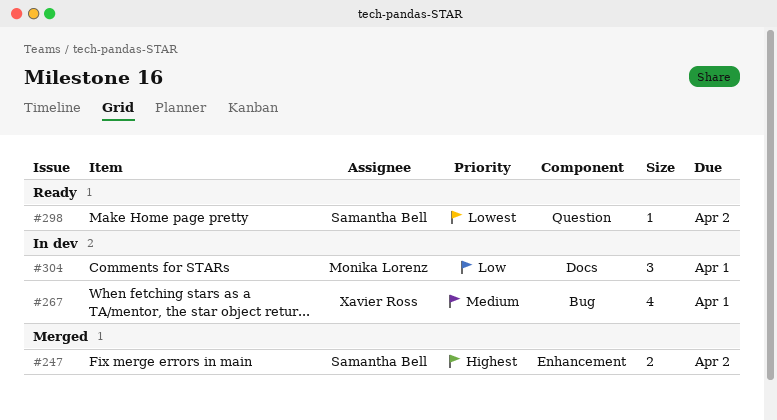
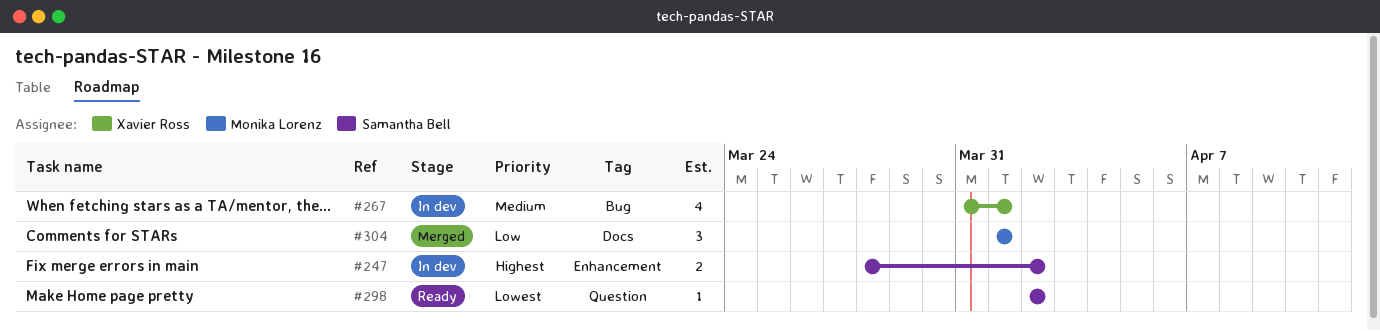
#247, status: Merged -> In dev
#304, status: In dev -> Merged

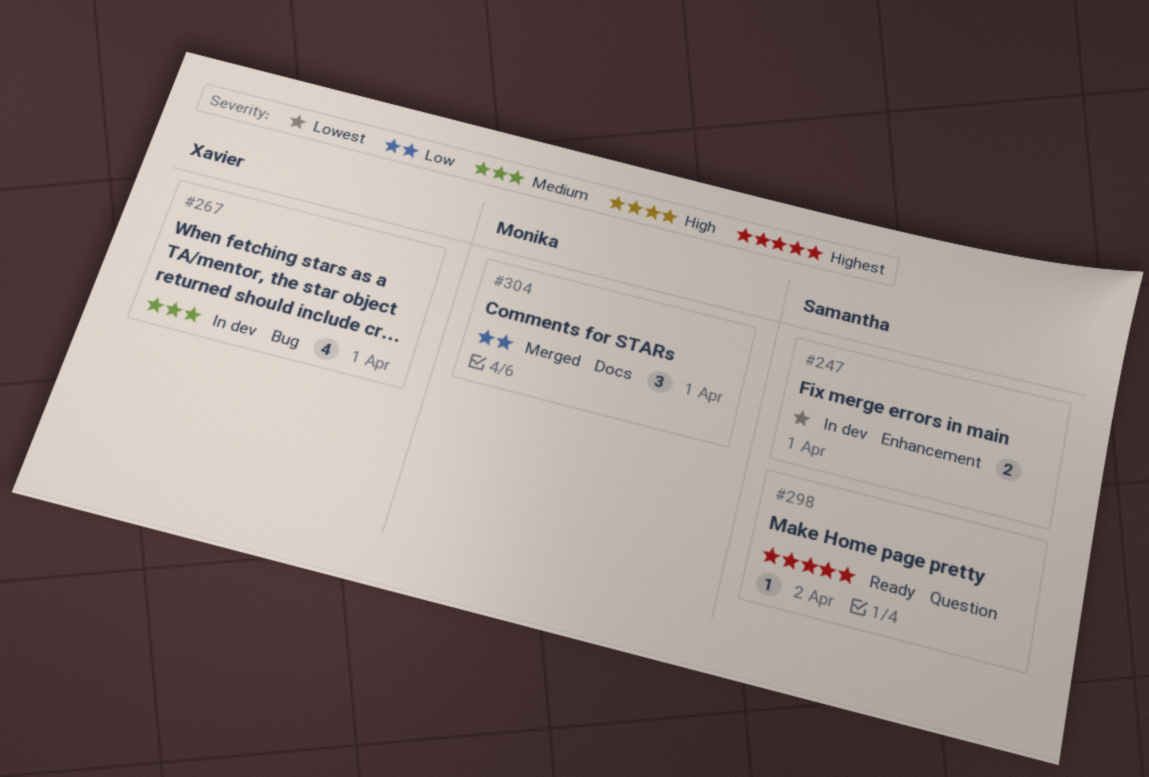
#247, priority: Highest -> Lowest
#247, due: Apr 2 -> Apr 1
#298, priority: Lowest -> Highest

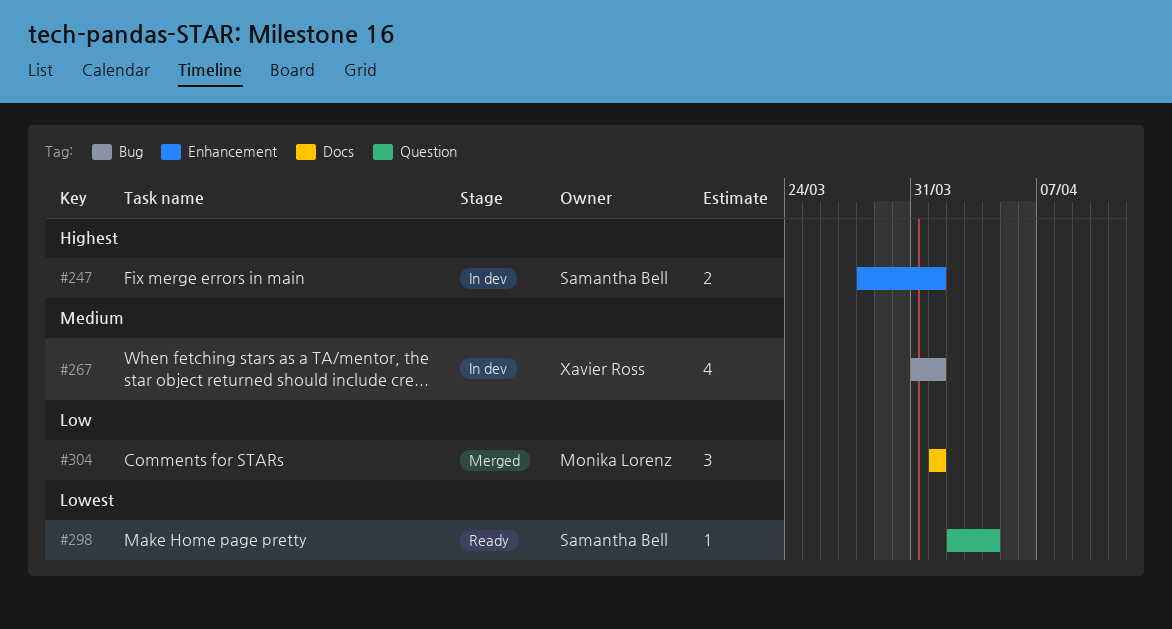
#247, priority: Lowest -> Highest
#298, priority: Highest -> Lowest
#298, due: Apr 2 -> Apr 4

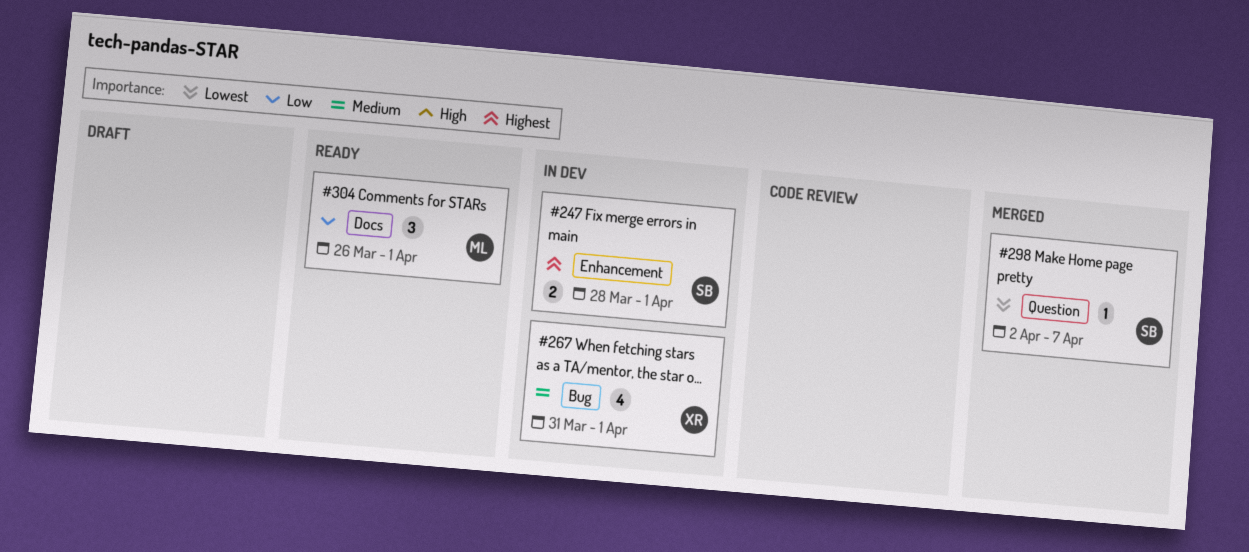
#298, status: Ready -> Merged
#298, due: Apr 4 -> Apr 7
#304, status: Merged -> Ready
#304, start: Apr 1 -> Mar 26

